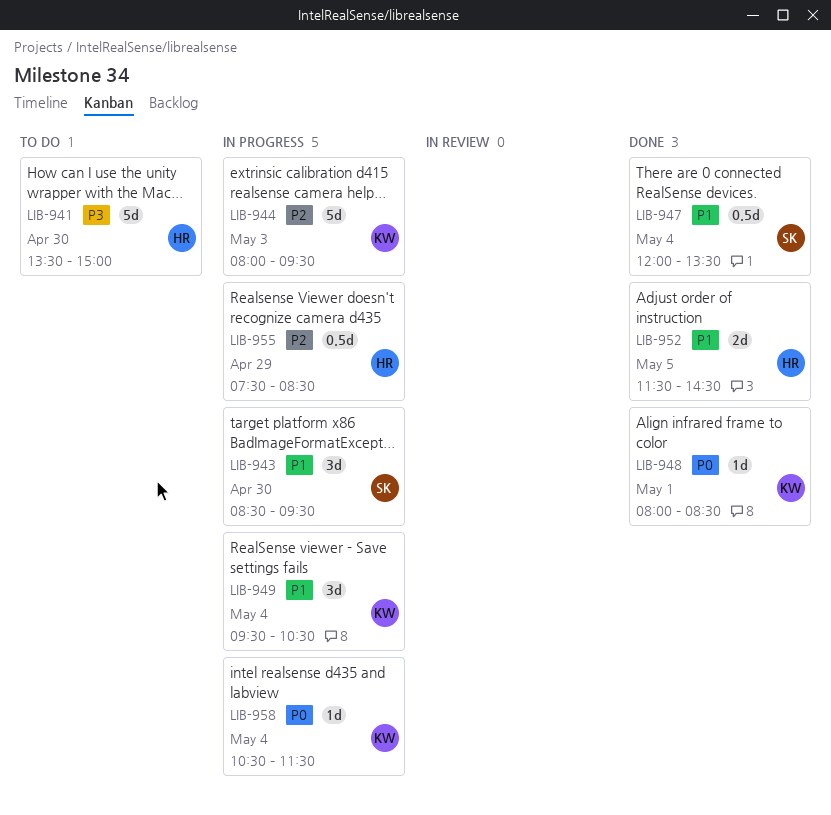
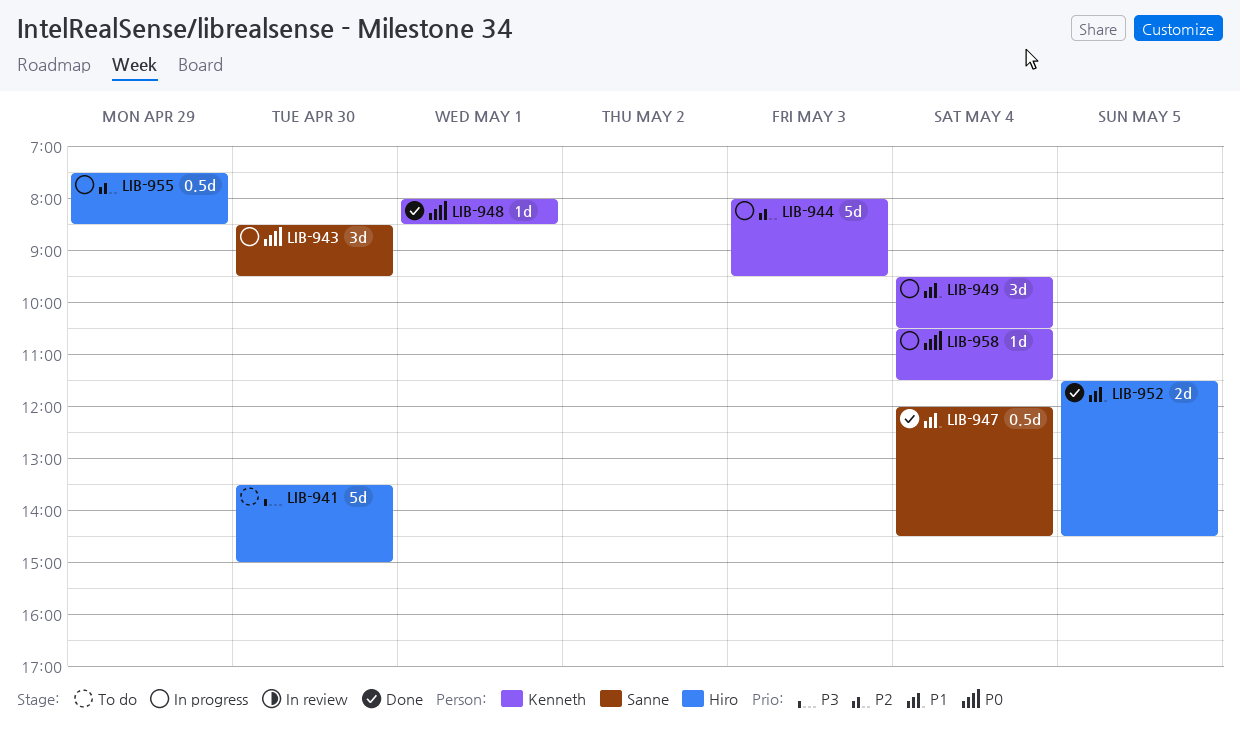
LIB-943, priority: P1 -> P0
LIB-947, ends: 13:30 -> 14:30

